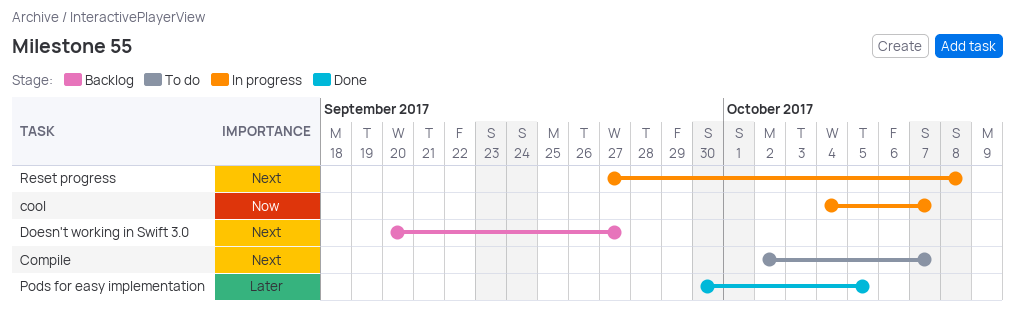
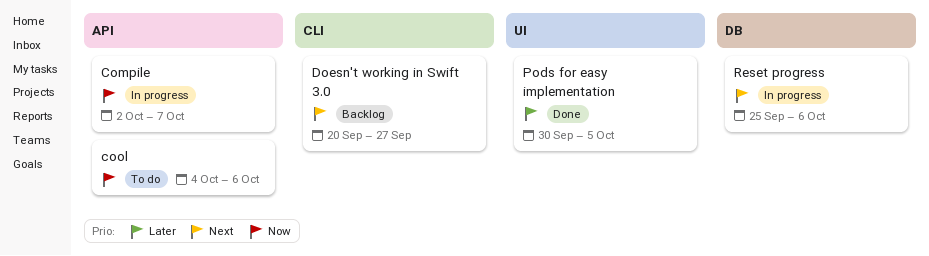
Compile, status: To do -> In progress
Compile, priority: Next -> Now
cool, status: In progress -> To do
cool, due: Oct 7 -> Oct 6
Reset progress, start: Sep 27 -> Sep 25
Reset progress, due: Oct 8 -> Oct 6

